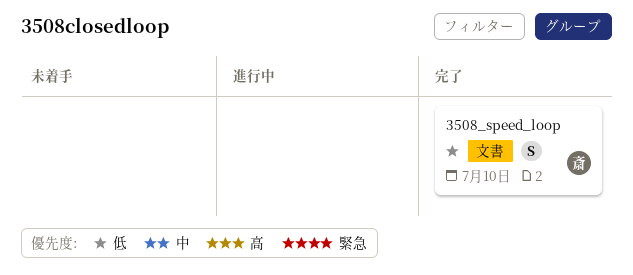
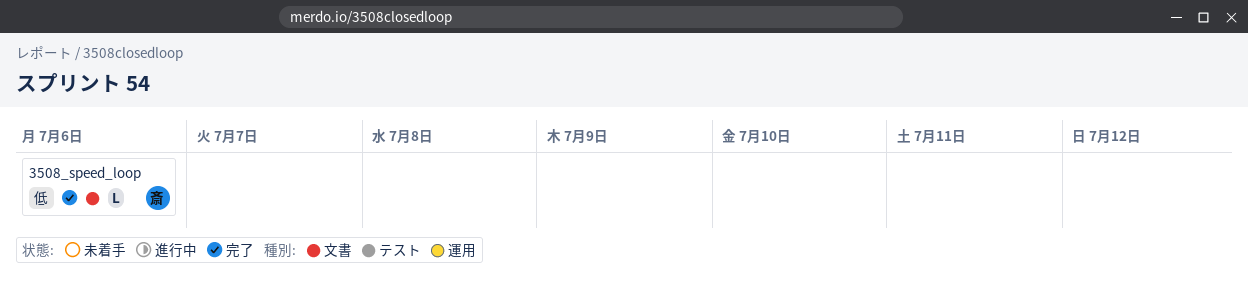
3508_speed_loop, estimate: S -> L
3508_speed_loop, due: Jul 10 -> Jul 6

